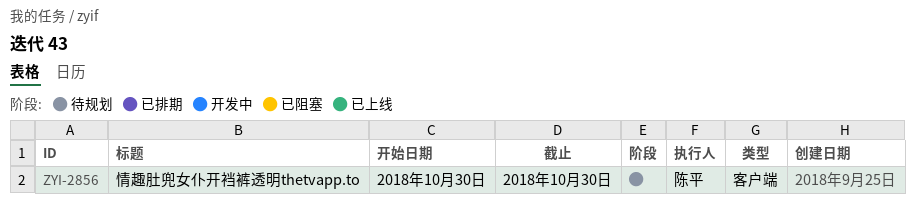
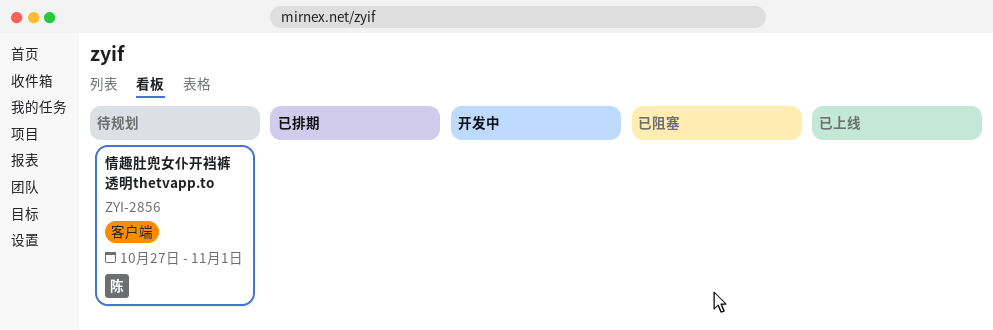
ZYI-2856, start: Oct 30 -> Oct 27
ZYI-2856, due: Oct 30 -> Nov 1

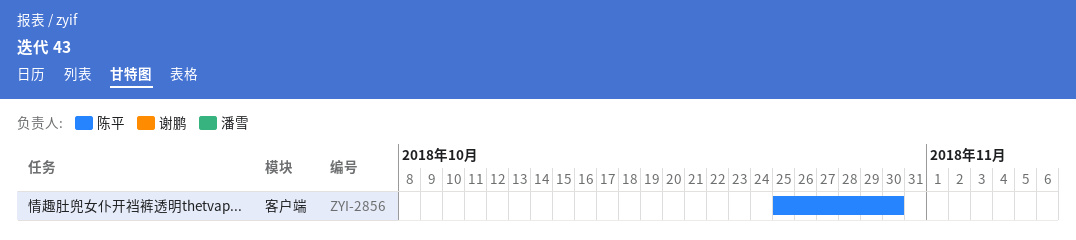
ZYI-2856, start: Oct 27 -> Oct 25
ZYI-2856, due: Nov 1 -> Oct 30

